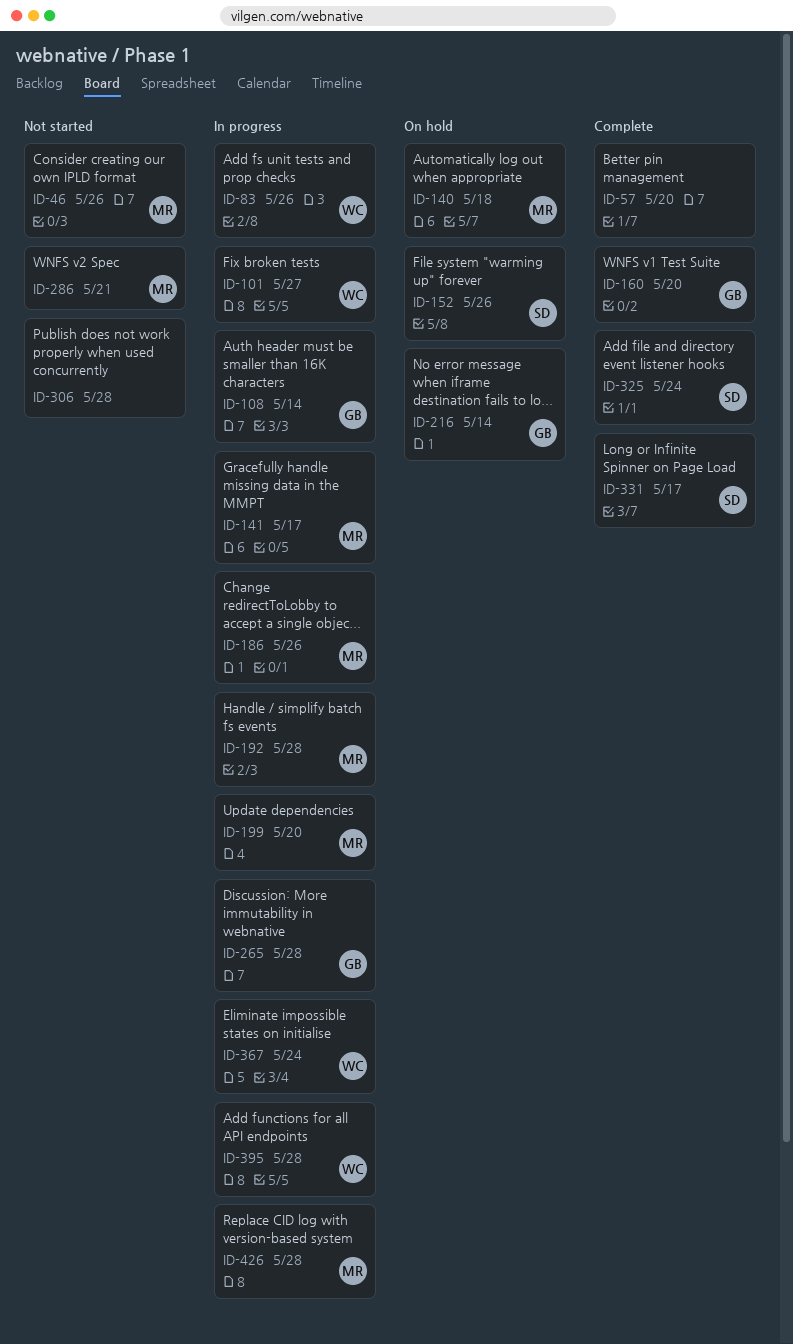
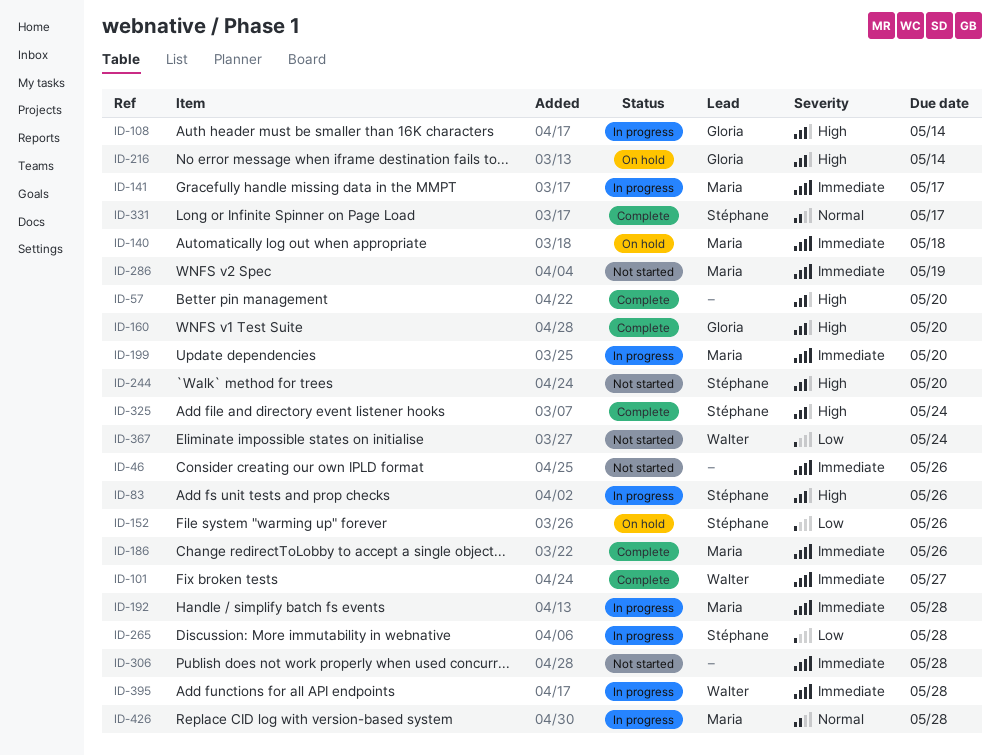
ID-46, owner: Maria -> none
ID-83, owner: Walter -> Stéphane
ID-101, status: In progress -> Complete
ID-186, status: In progress -> Complete
ID-244: none -> present
ID-265, owner: Gloria -> Stéphane
ID-286, due: May 21 -> May 19
ID-367, status: In progress -> Not started

